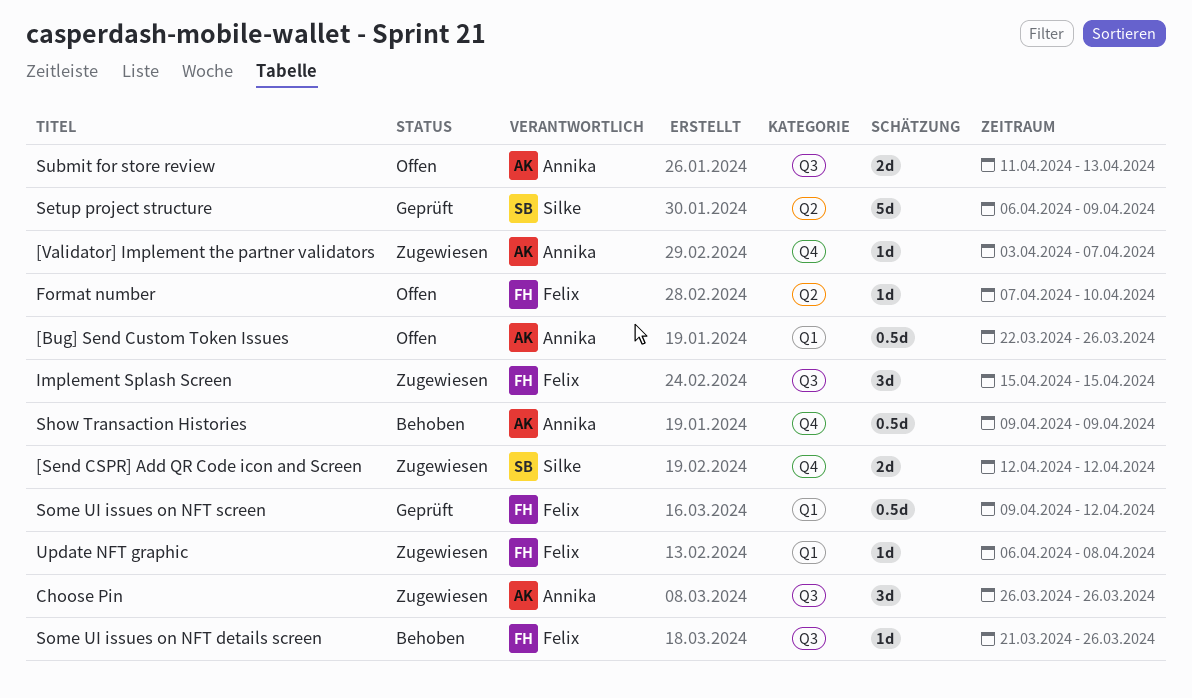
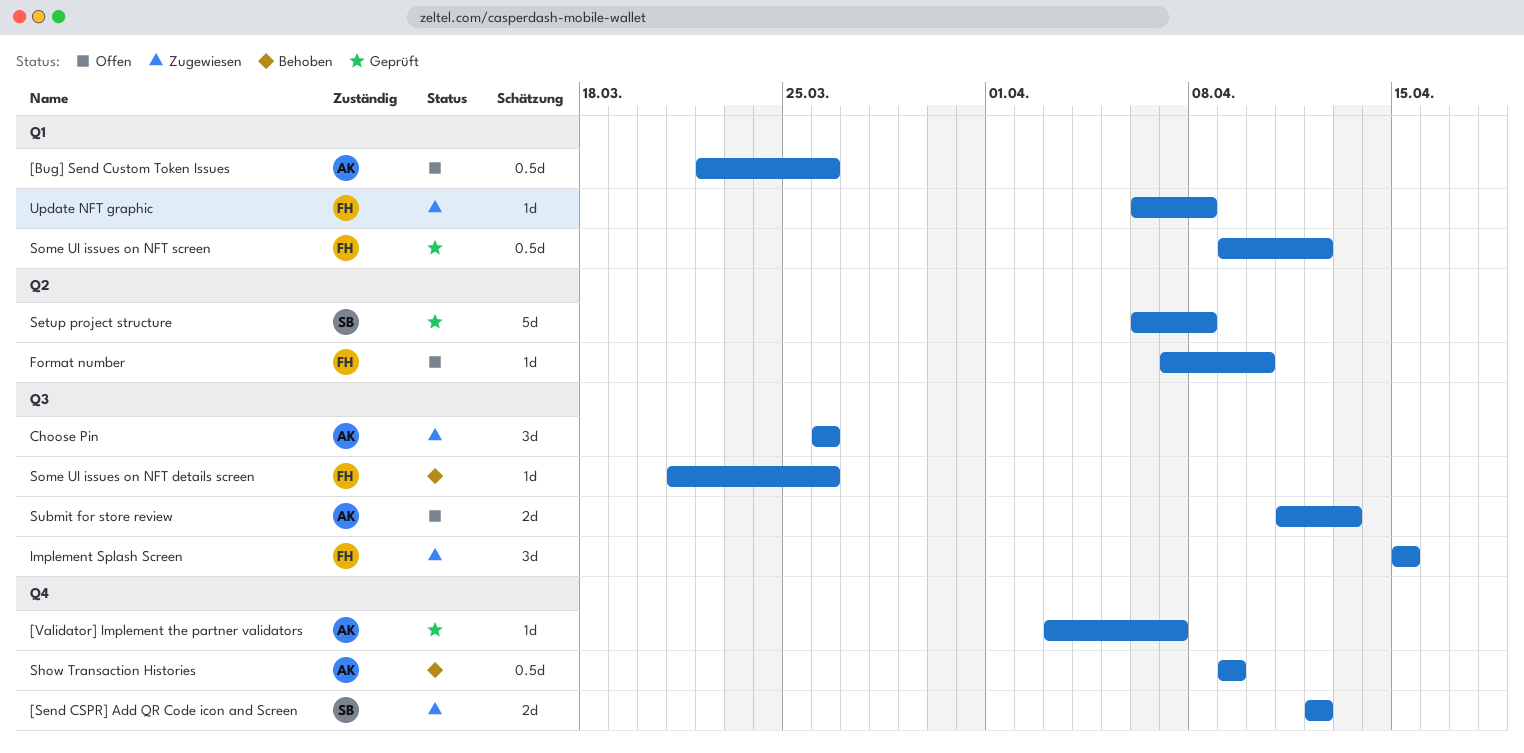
[Validator] Implement the partner validators, status: Zugewiesen -> Geprüft
Setup project structure, due: Apr 9 -> Apr 8

